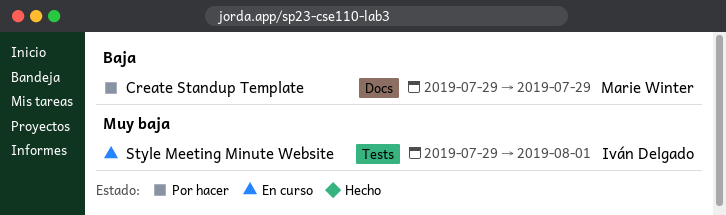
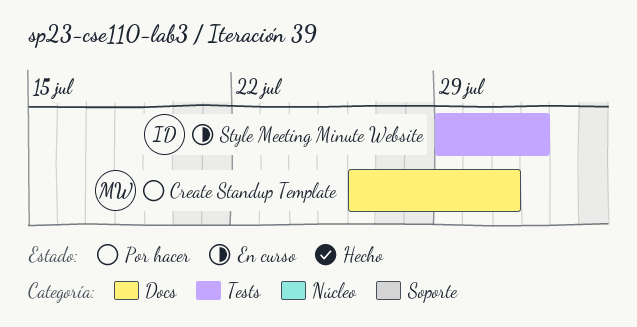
Create Standup Template, start: Jul 29 -> Jul 26
Create Standup Template, due: Jul 29 -> Jul 31

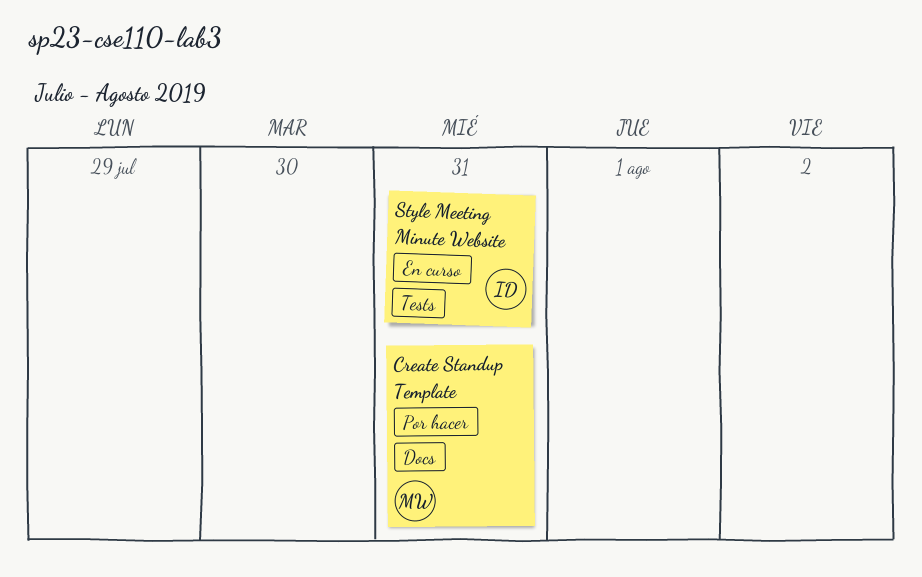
Style Meeting Minute Website, due: Aug 1 -> Jul 31

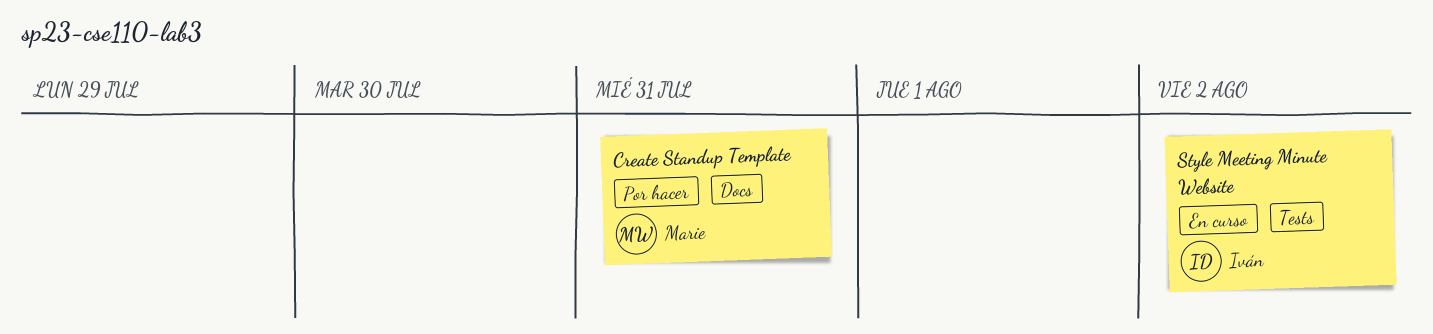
Style Meeting Minute Website, due: Jul 31 -> Aug 2

